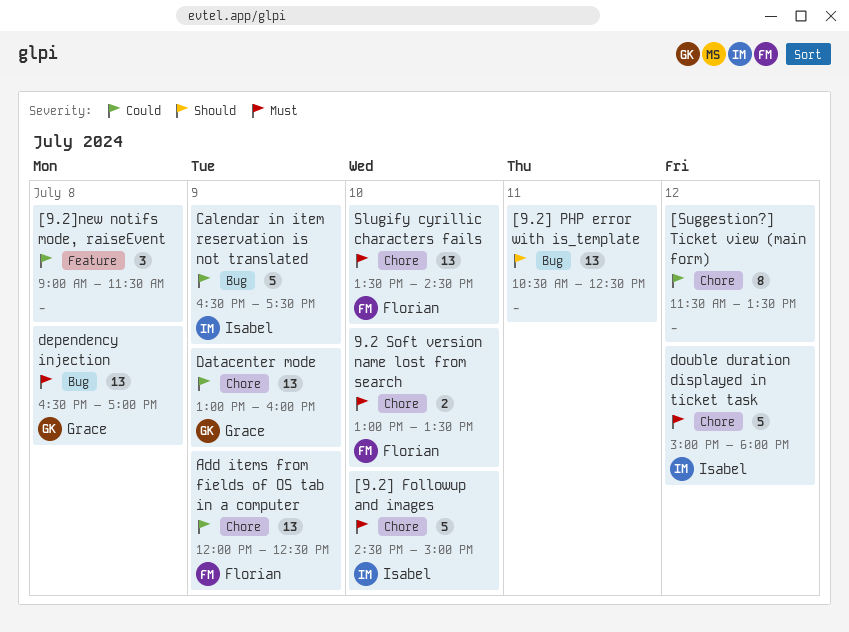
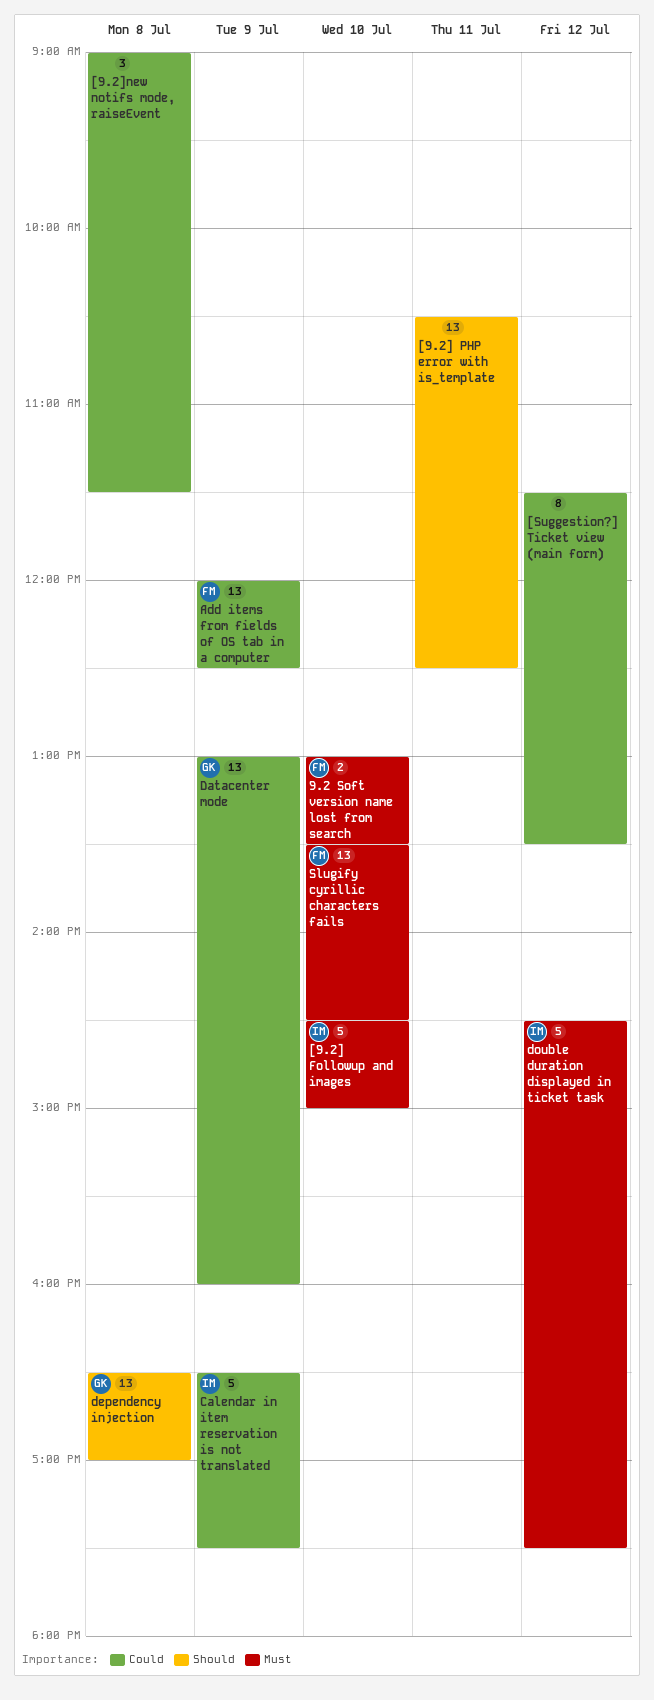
dependency injection, priority: Must -> Should
double duration displayed in ticket task, begins: 15:00 -> 14:30
double duration displayed in ticket task, ends: 18:00 -> 17:30

